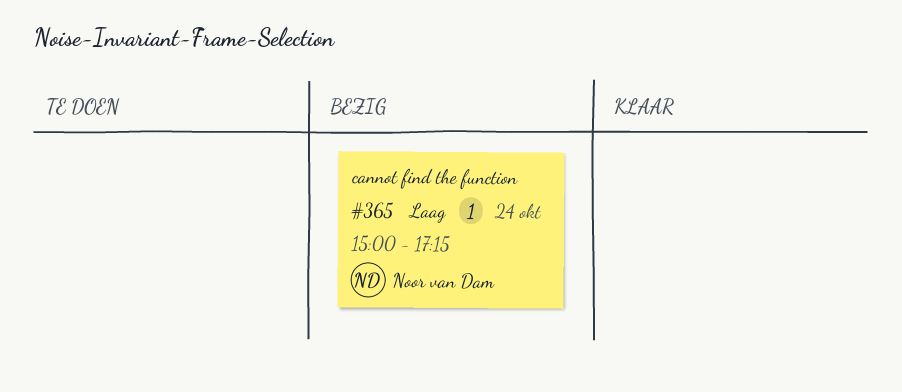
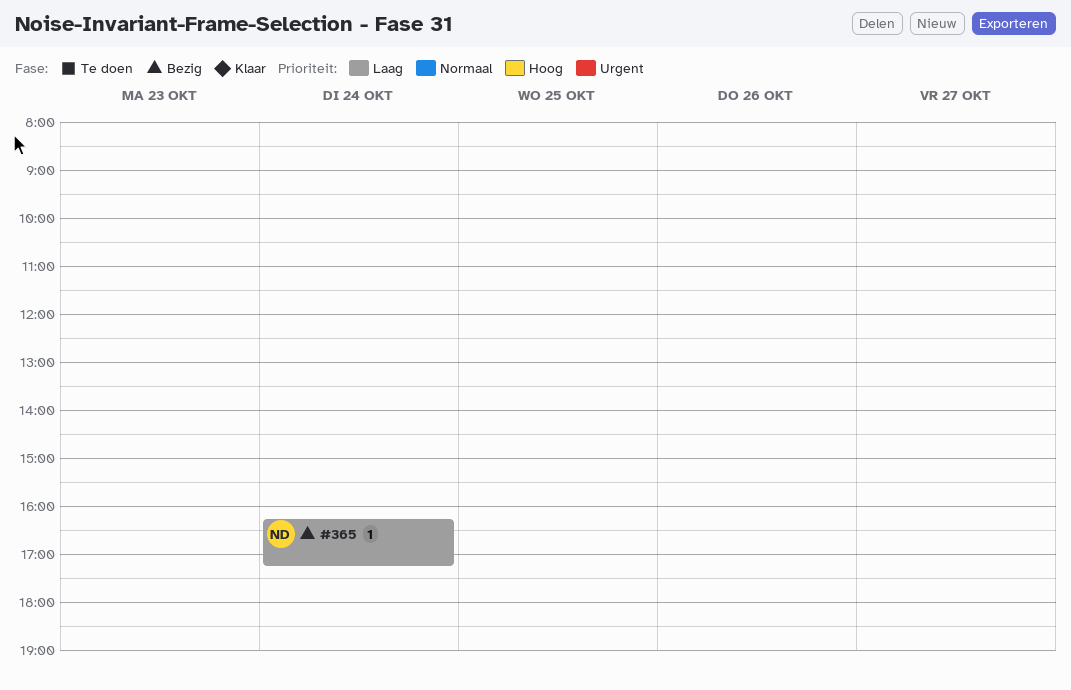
#365, begins: 15:00 -> 16:15

